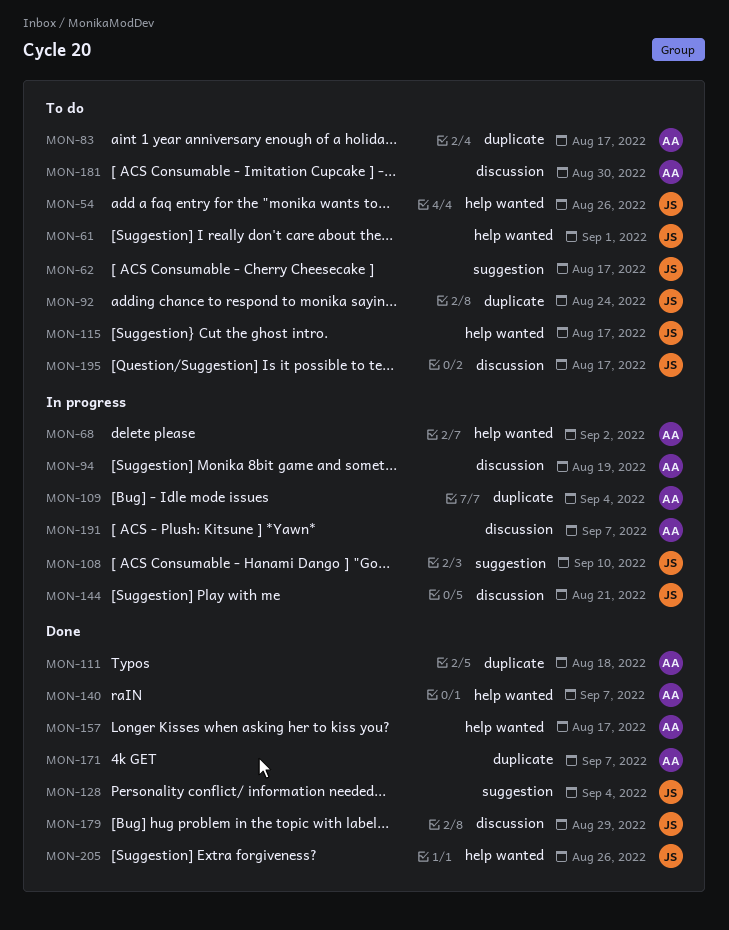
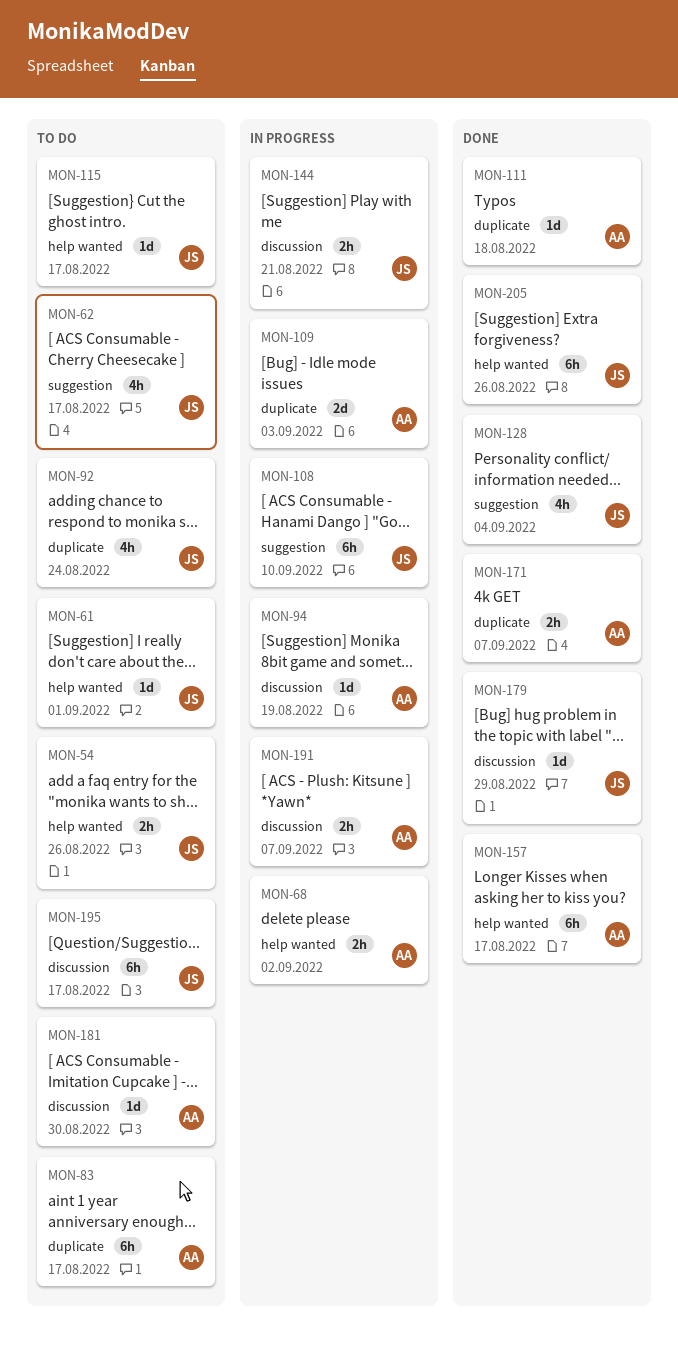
MON-109, due: Sep 4 -> Sep 3
MON-140: present -> none

